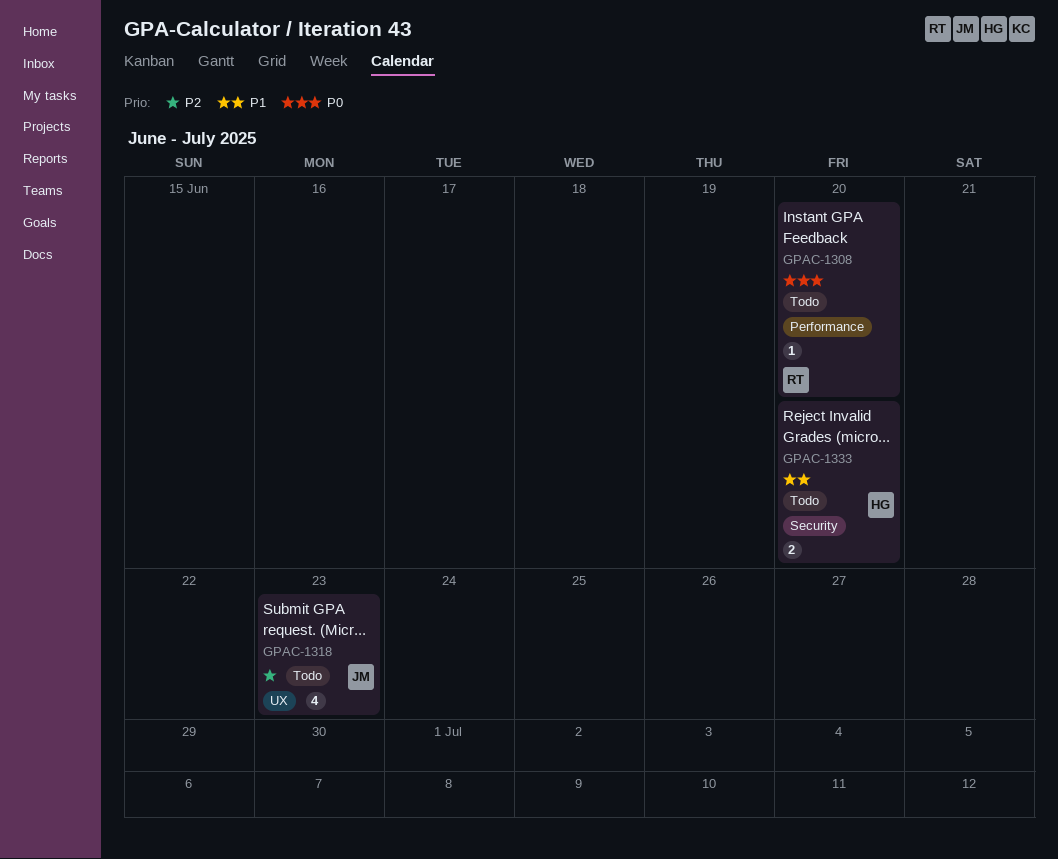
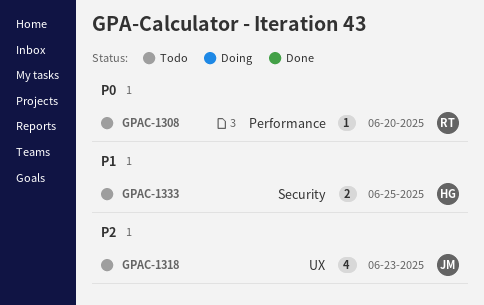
GPAC-1333, due: Jun 20 -> Jun 25

